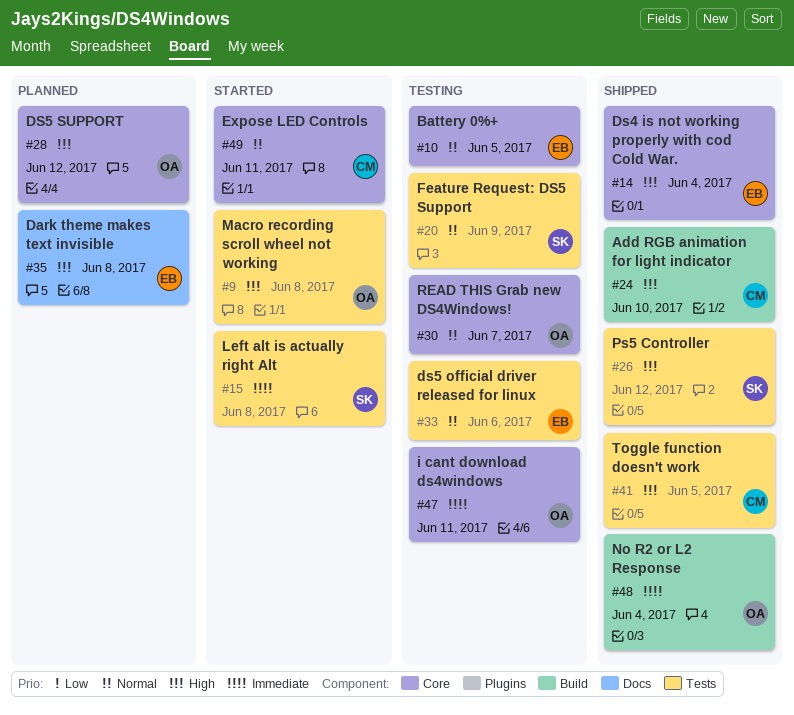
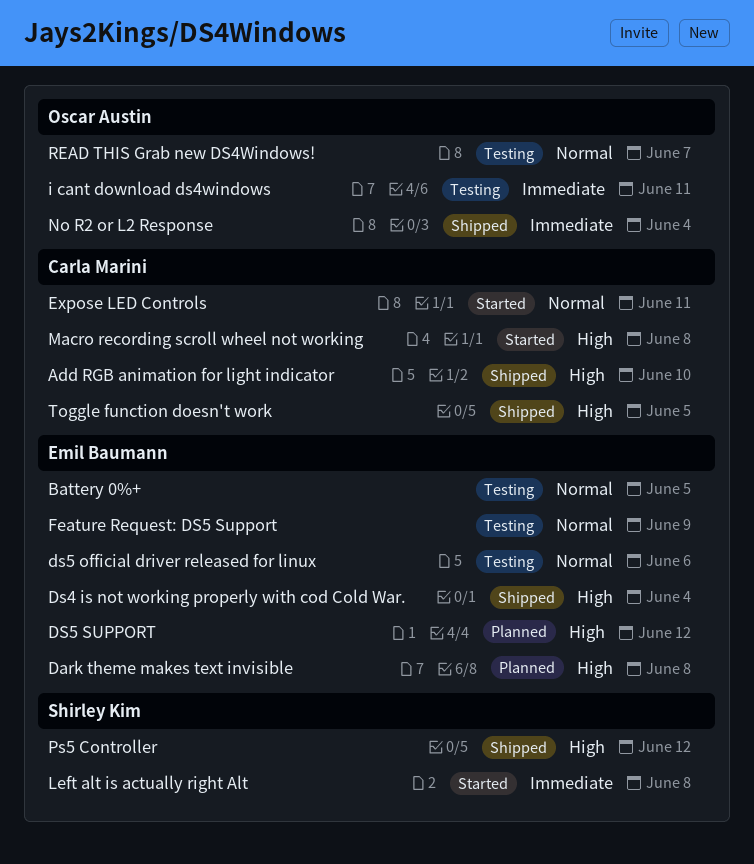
DS5 SUPPORT, owner: Oscar Austin -> Emil Baumann
Feature Request: DS5 Support, owner: Shirley Kim -> Emil Baumann
Macro recording scroll wheel not working, owner: Oscar Austin -> Carla Marini

